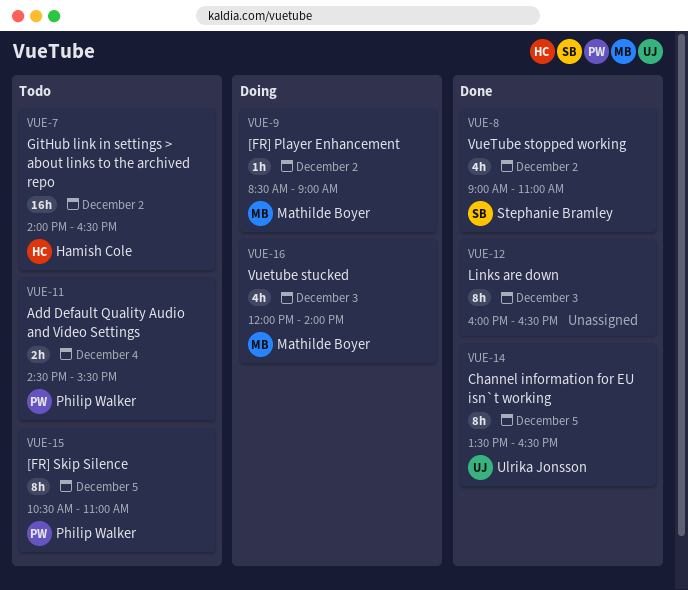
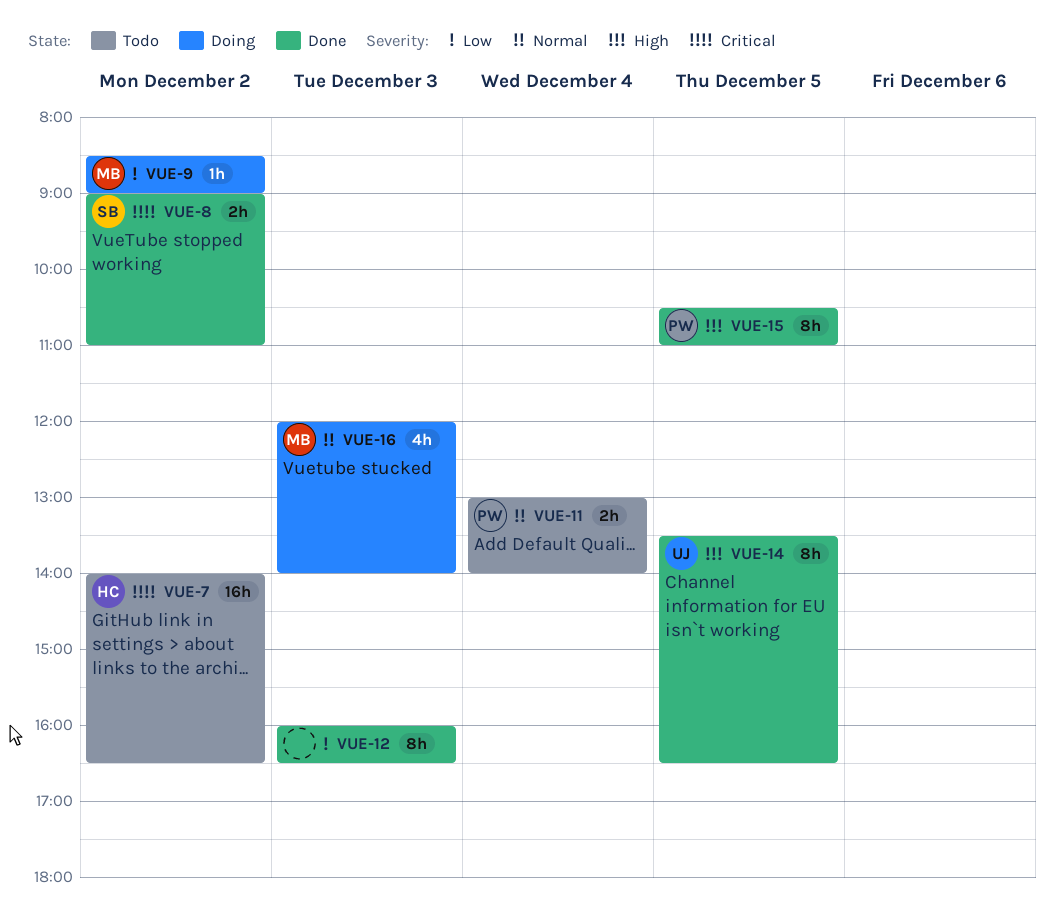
VUE-8, estimate: 4h -> 2h
VUE-11, begins: 14:30 -> 13:00
VUE-11, ends: 15:30 -> 14:00
VUE-15, status: Todo -> Done

